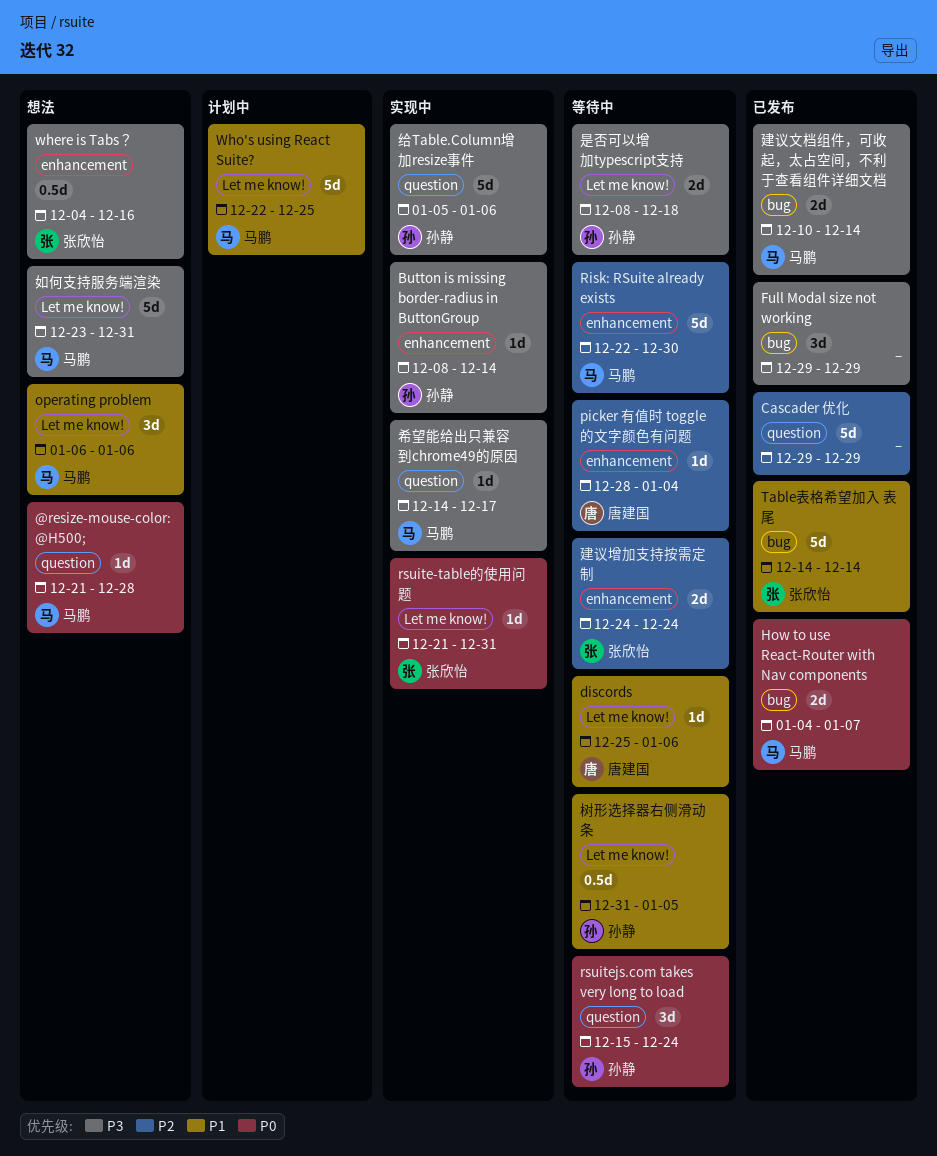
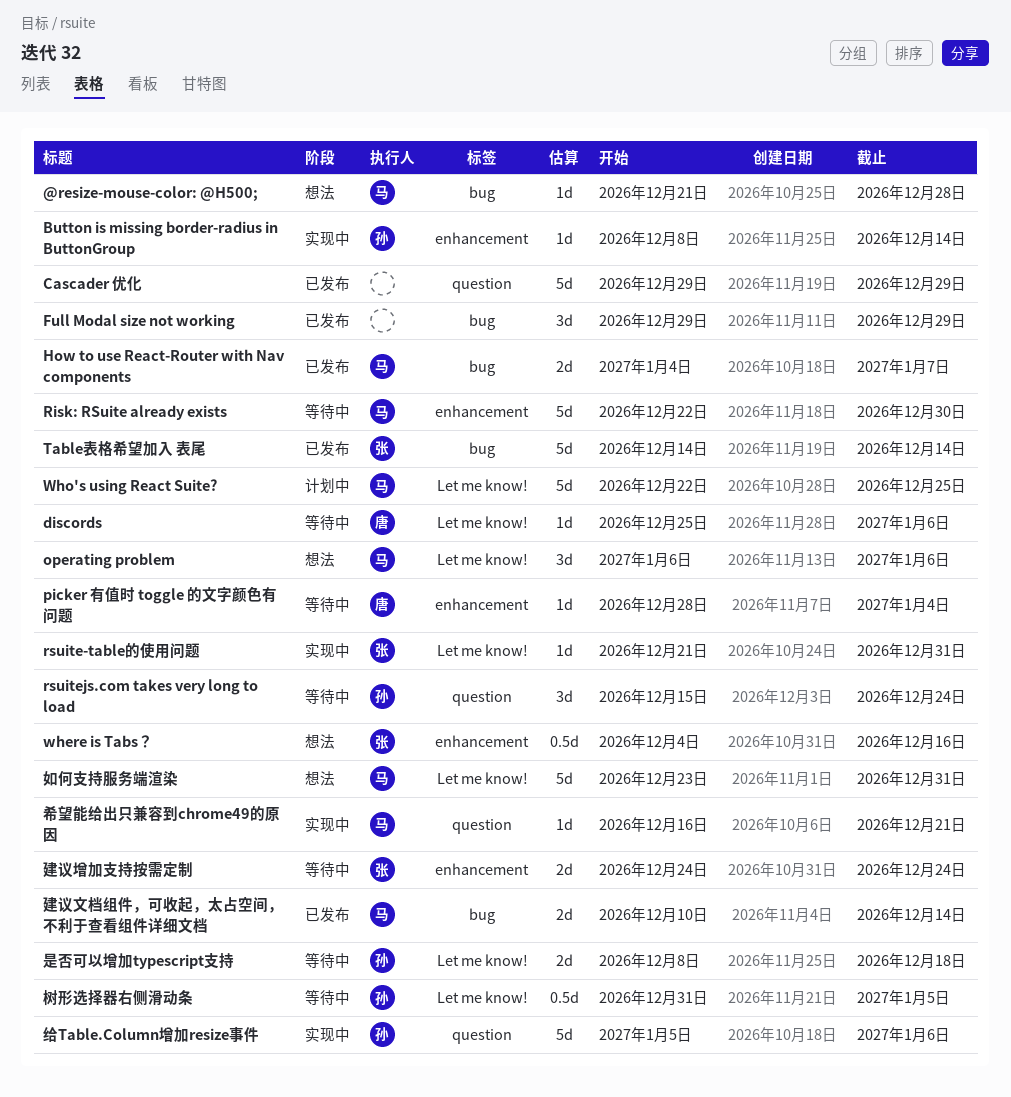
@resize-mouse-color: @H500;, label: question -> bug
希望能给出只兼容到chrome49的原因, start: Dec 14 -> Dec 16
希望能给出只兼容到chrome49的原因, due: Dec 17 -> Dec 21

